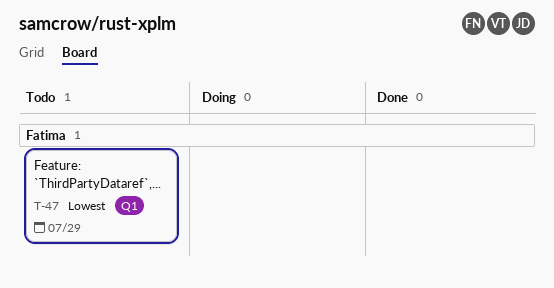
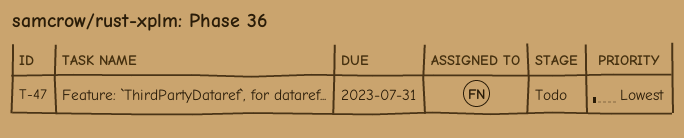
T-47, due: Jul 29 -> Jul 31

